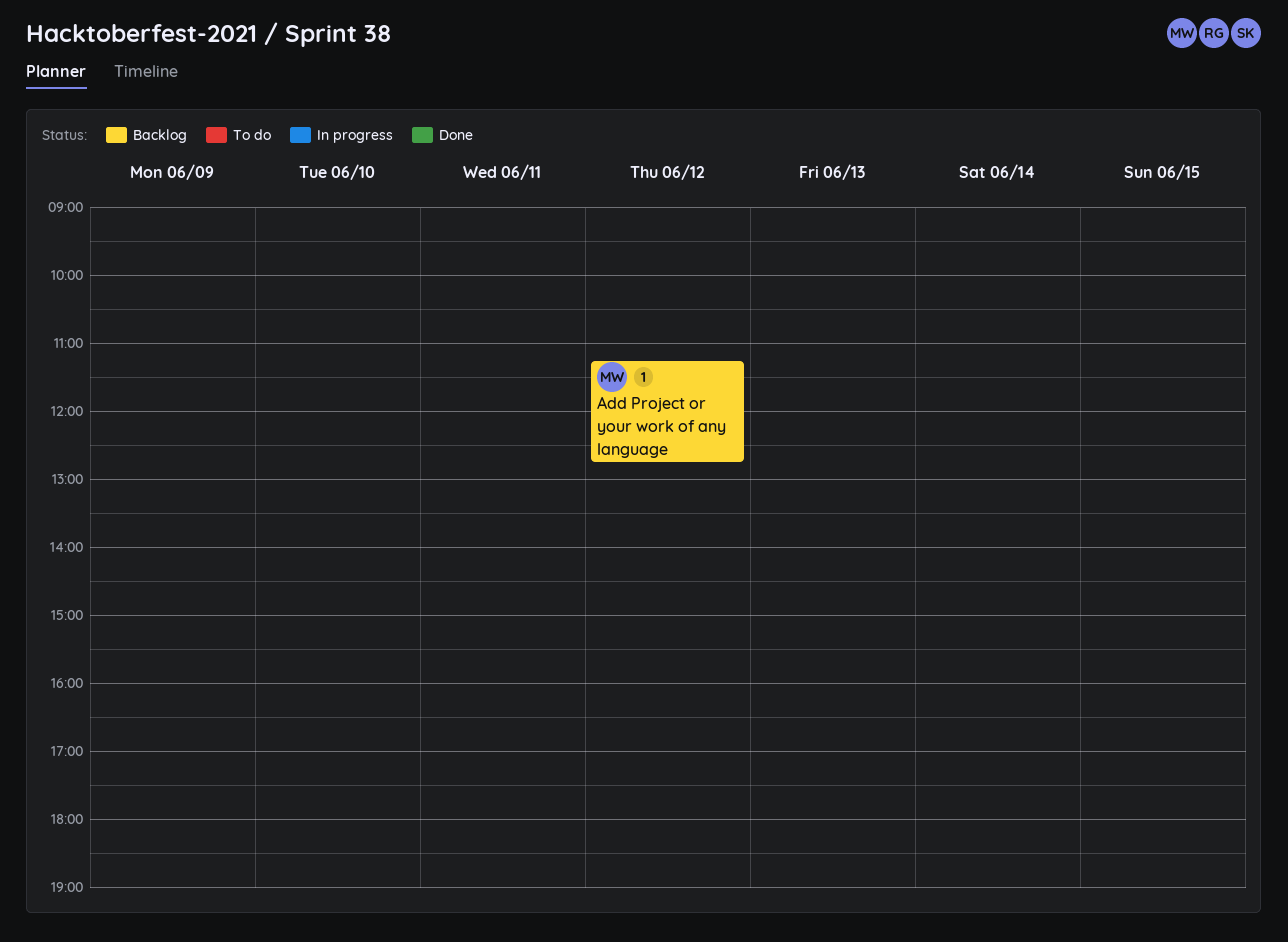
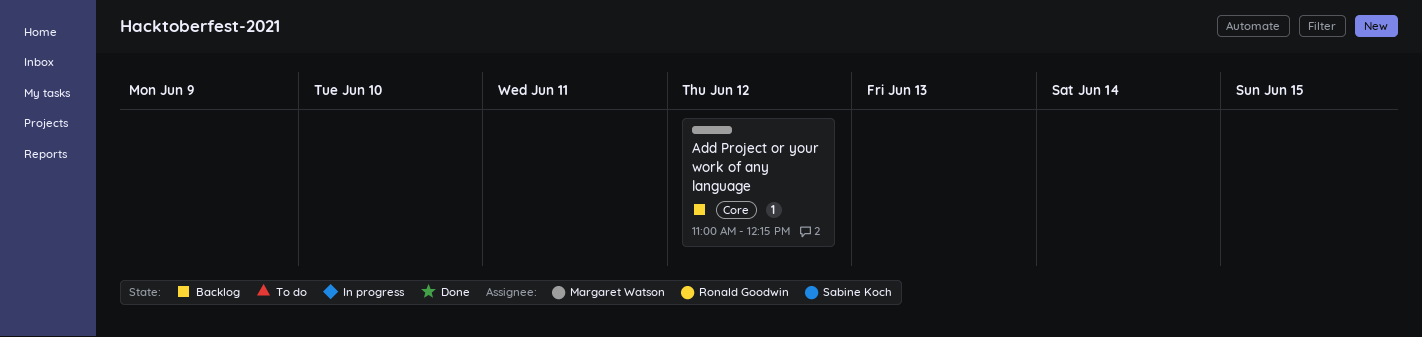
Add Project or your work of any language, begins: 11:15 -> 11:00
Add Project or your work of any language, ends: 12:45 -> 12:15

